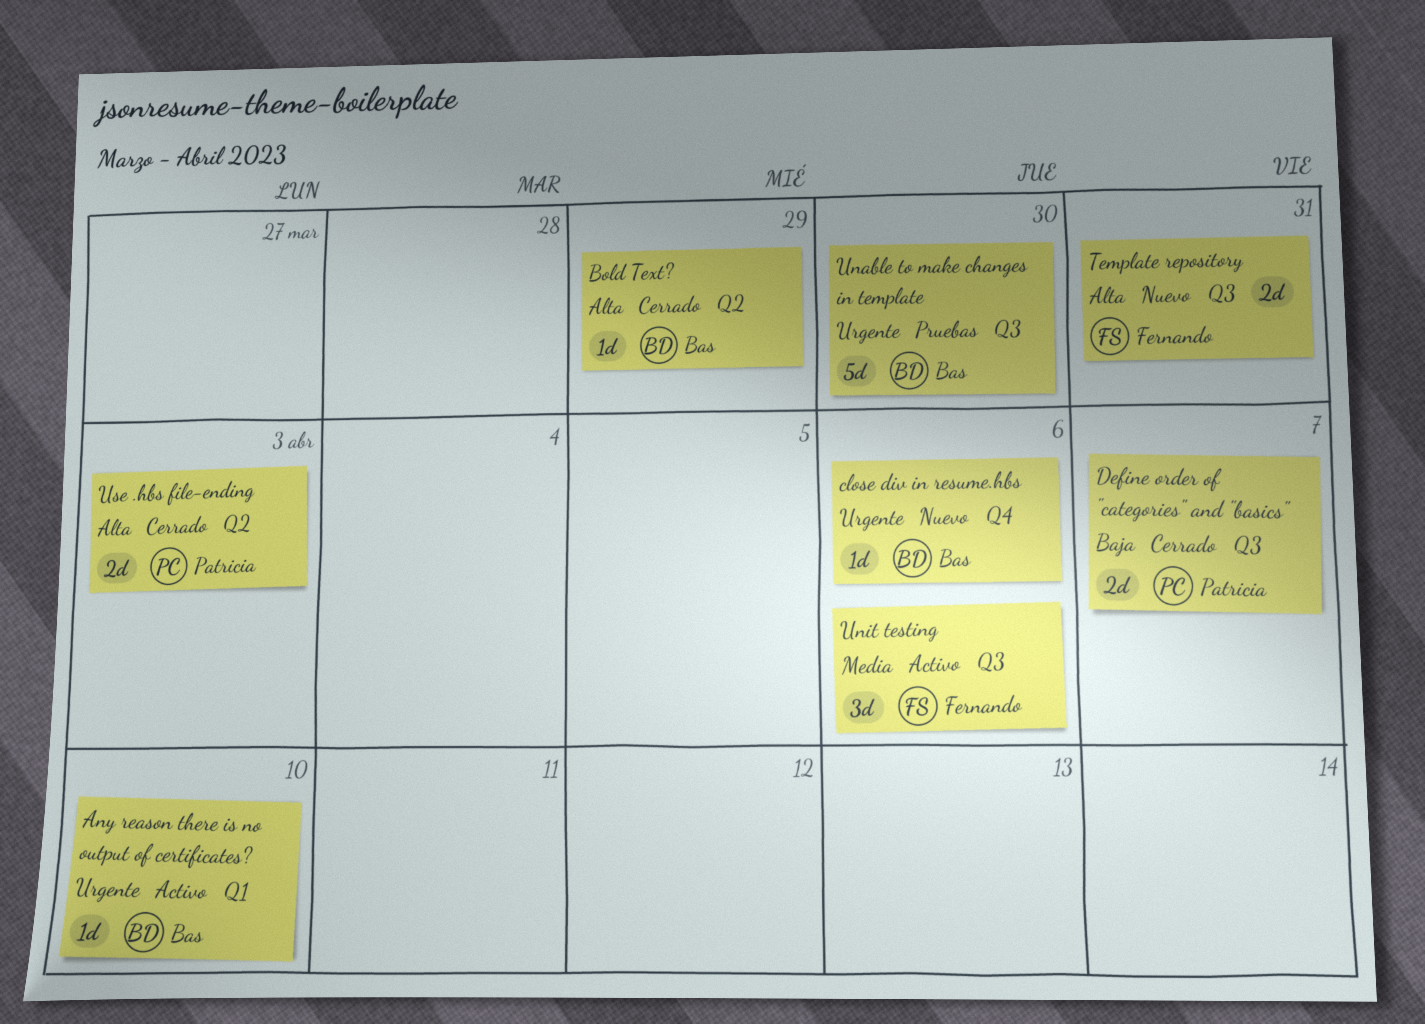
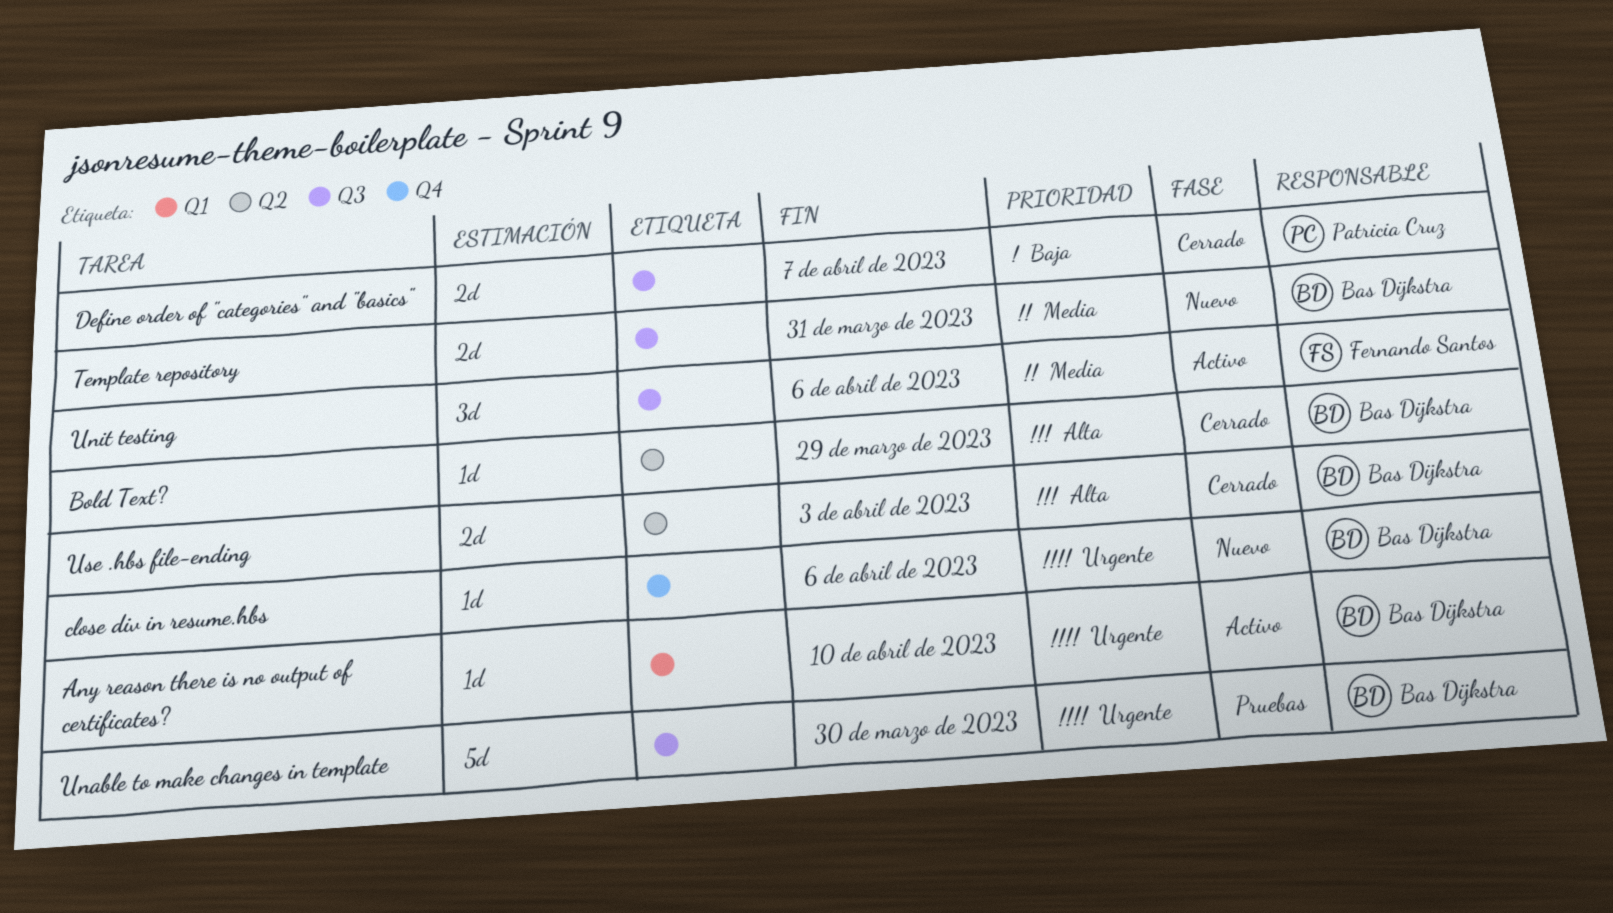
Template repository, owner: Fernando Santos -> Bas Dijkstra
Template repository, priority: Alta -> Media
Use .hbs file-ending, owner: Patricia Cruz -> Bas Dijkstra

